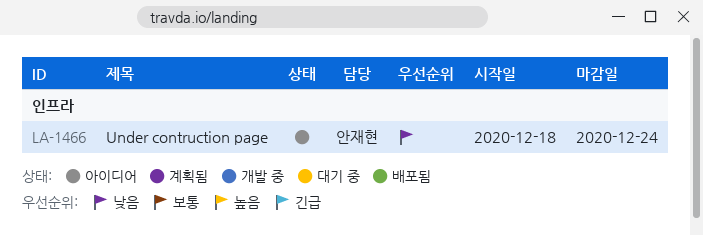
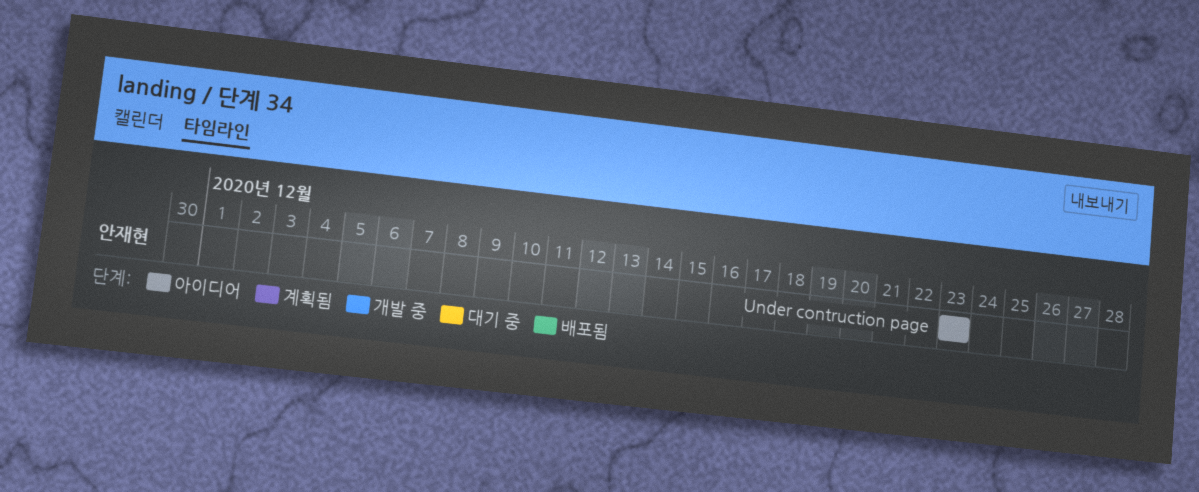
Under contruction page, start: Dec 18 -> Dec 23
Under contruction page, due: Dec 24 -> Dec 23

